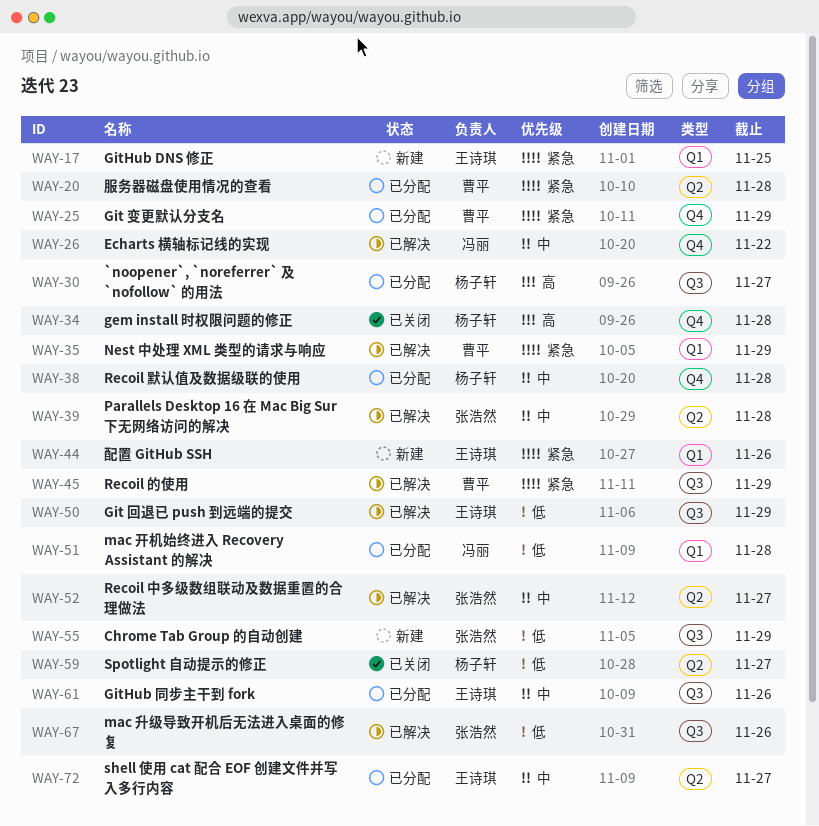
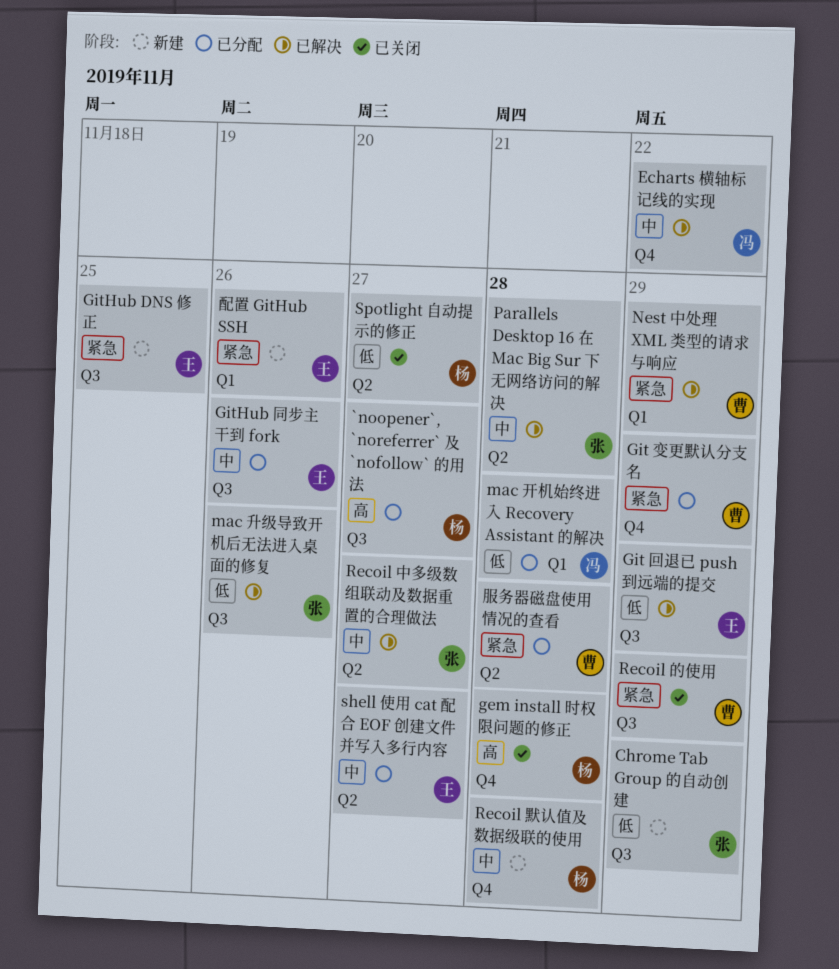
GitHub DNS 修正, label: Q1 -> Q3
Recoil 的使用, status: 已解决 -> 已关闭
Recoil 默认值及数据级联的使用, status: 已分配 -> 新建

